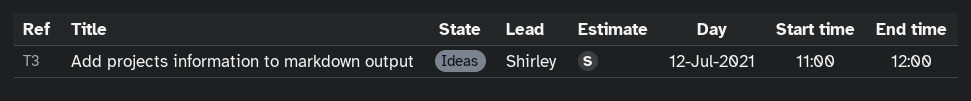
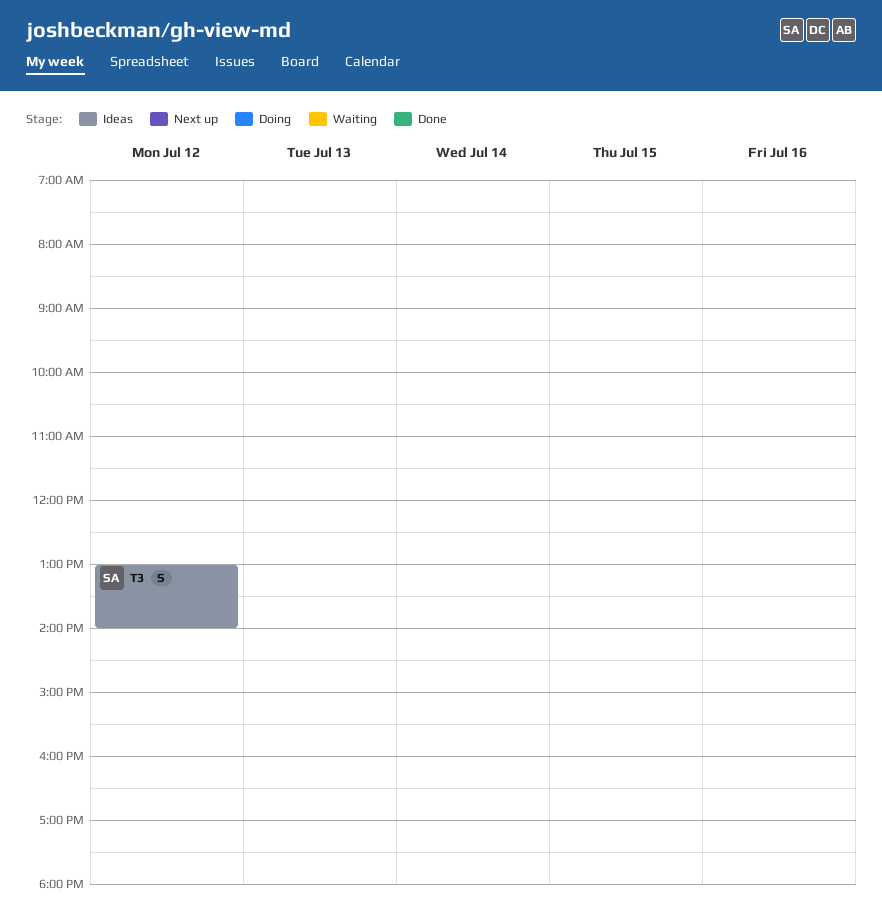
T3, begins: 11:00 -> 13:00
T3, ends: 12:00 -> 14:00

